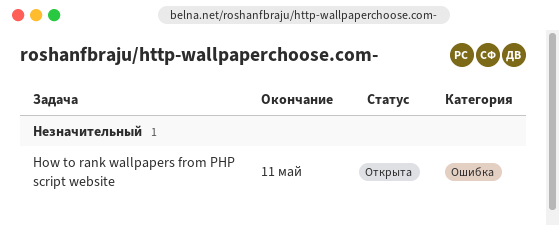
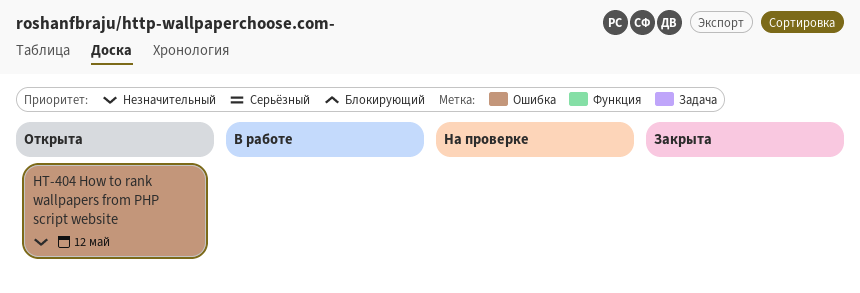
How to rank wallpapers from PHP script website, due: May 11 -> May 12

